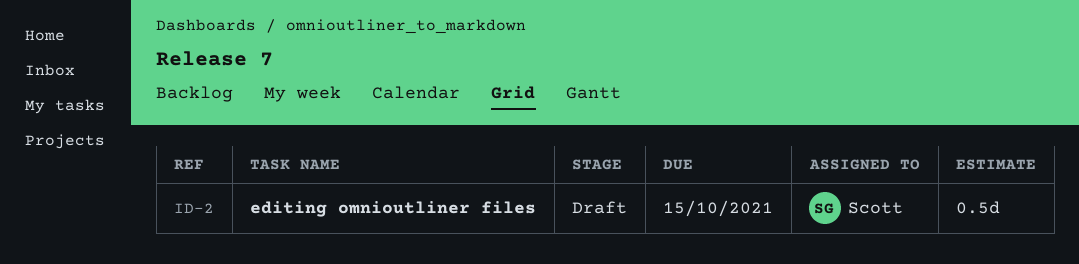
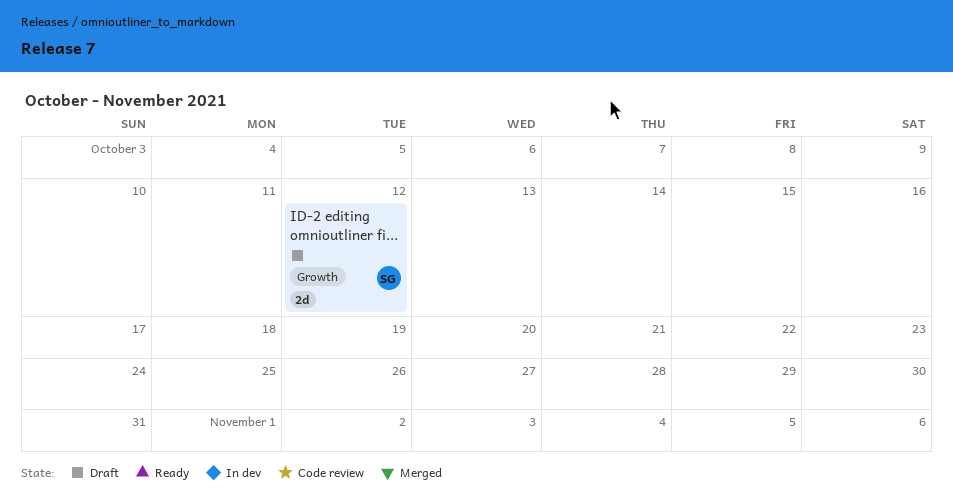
ID-2, estimate: 0.5d -> 2d
ID-2, due: Oct 15 -> Oct 12

